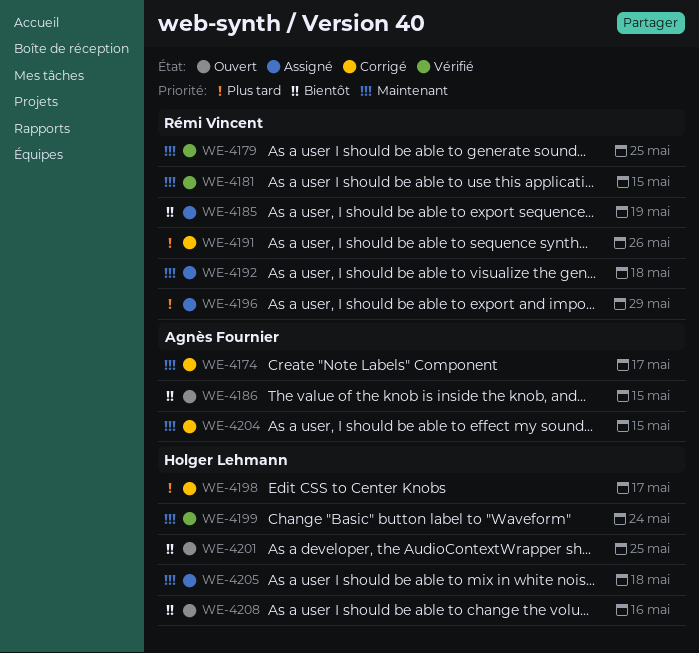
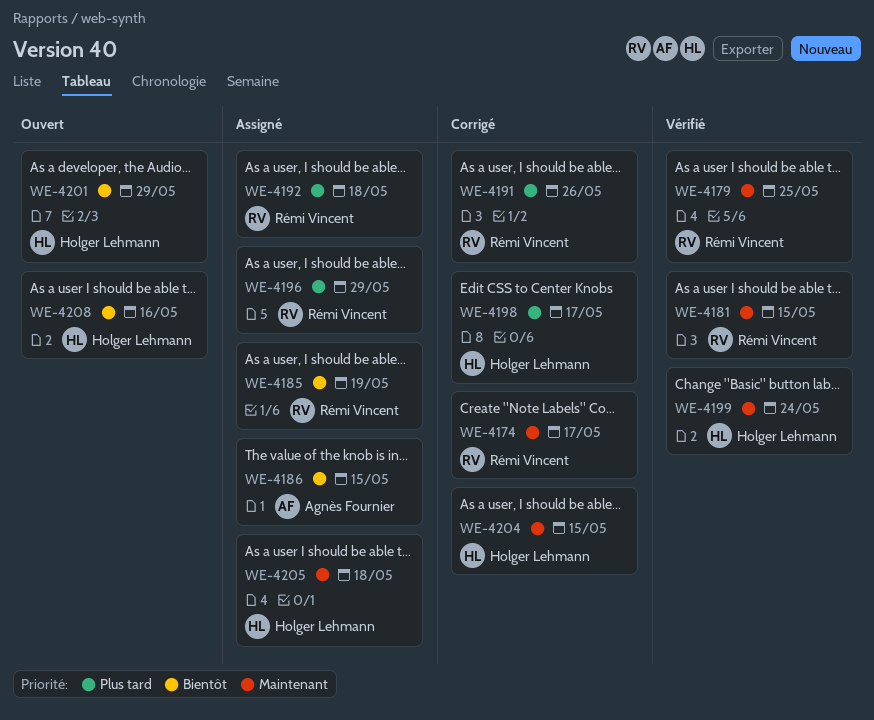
WE-4174, owner: Agnès Fournier -> Rémi Vincent
WE-4186, status: Ouvert -> Assigné
WE-4192, priority: Maintenant -> Plus tard
WE-4201, due: May 25 -> May 29
WE-4204, owner: Agnès Fournier -> Holger Lehmann

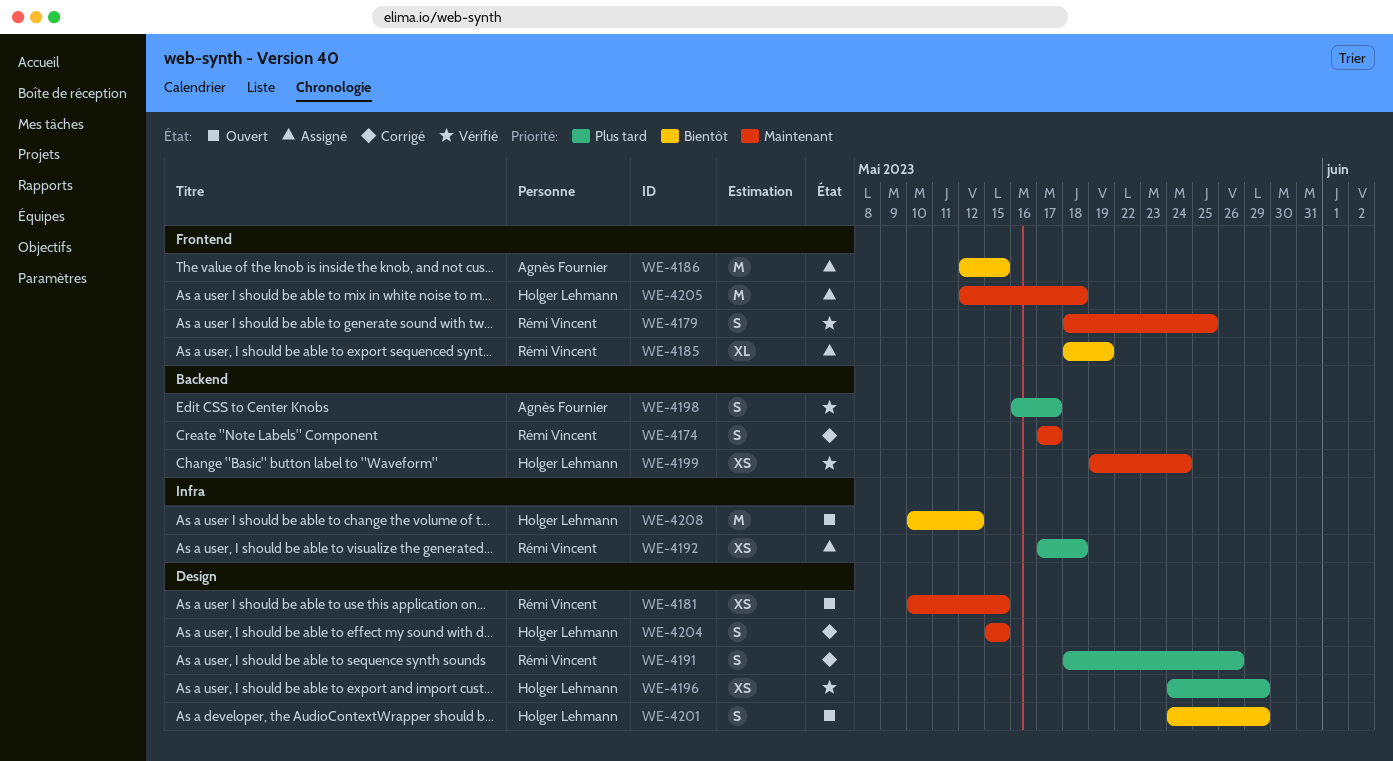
WE-4181, status: Vérifié -> Ouvert
WE-4196, status: Assigné -> Vérifié
WE-4196, owner: Rémi Vincent -> Holger Lehmann
WE-4198, status: Corrigé -> Vérifié
WE-4198, owner: Holger Lehmann -> Agnès Fournier
WE-4208, due: May 16 -> May 12

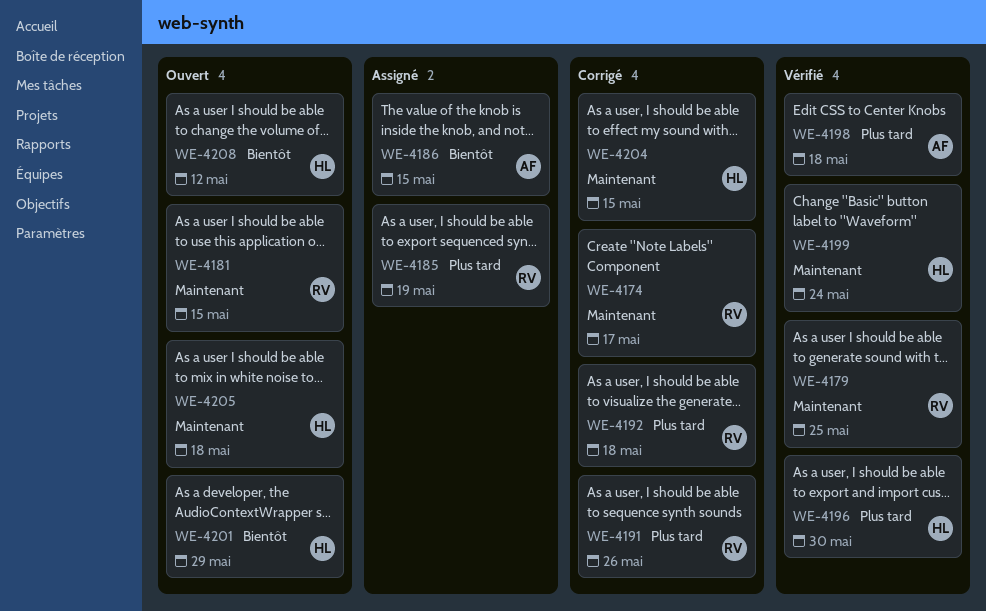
WE-4185, priority: Bientôt -> Plus tard
WE-4192, status: Assigné -> Corrigé
WE-4196, due: May 29 -> May 30
WE-4198, due: May 17 -> May 18
WE-4205, status: Assigné -> Ouvert

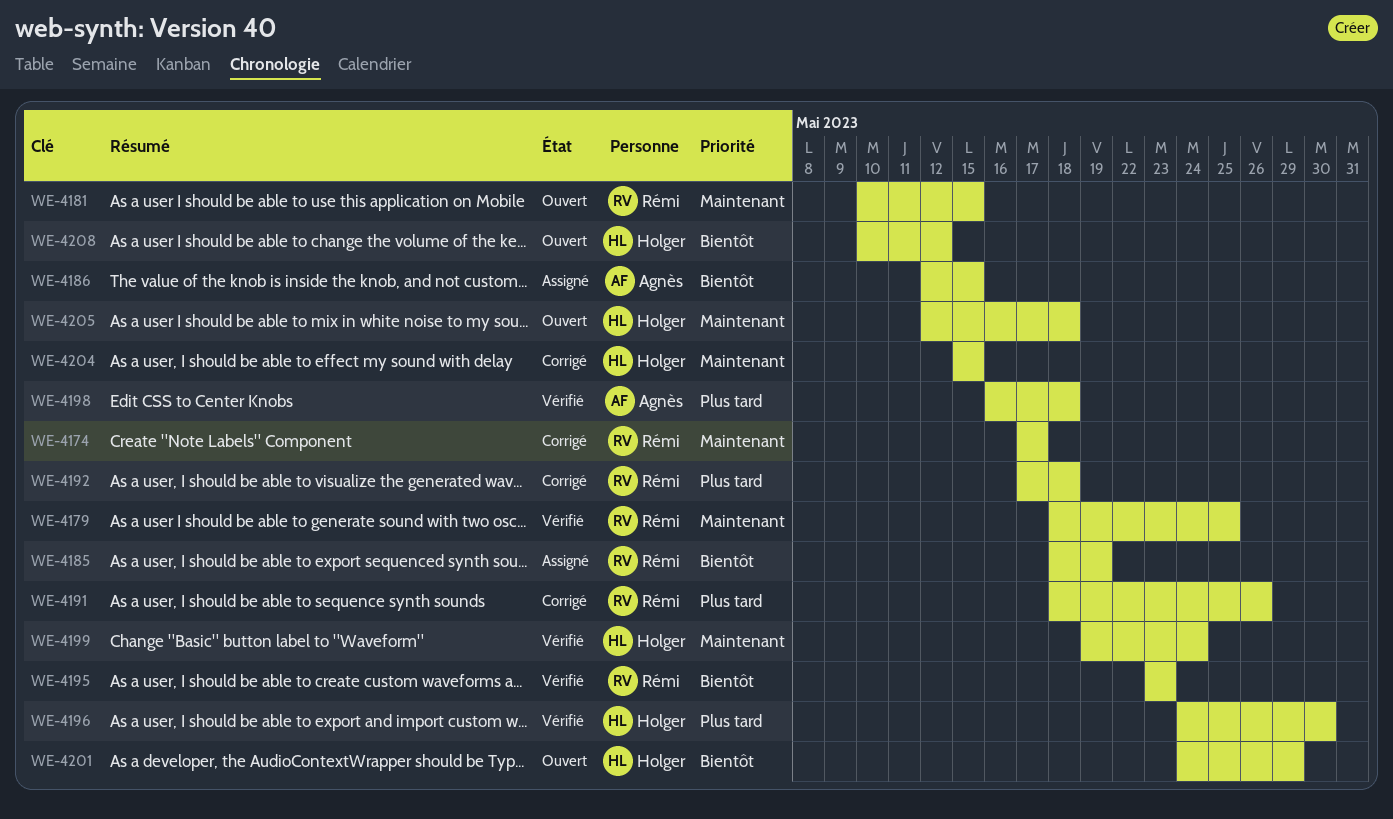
WE-4185, priority: Plus tard -> Bientôt
WE-4195: none -> present

